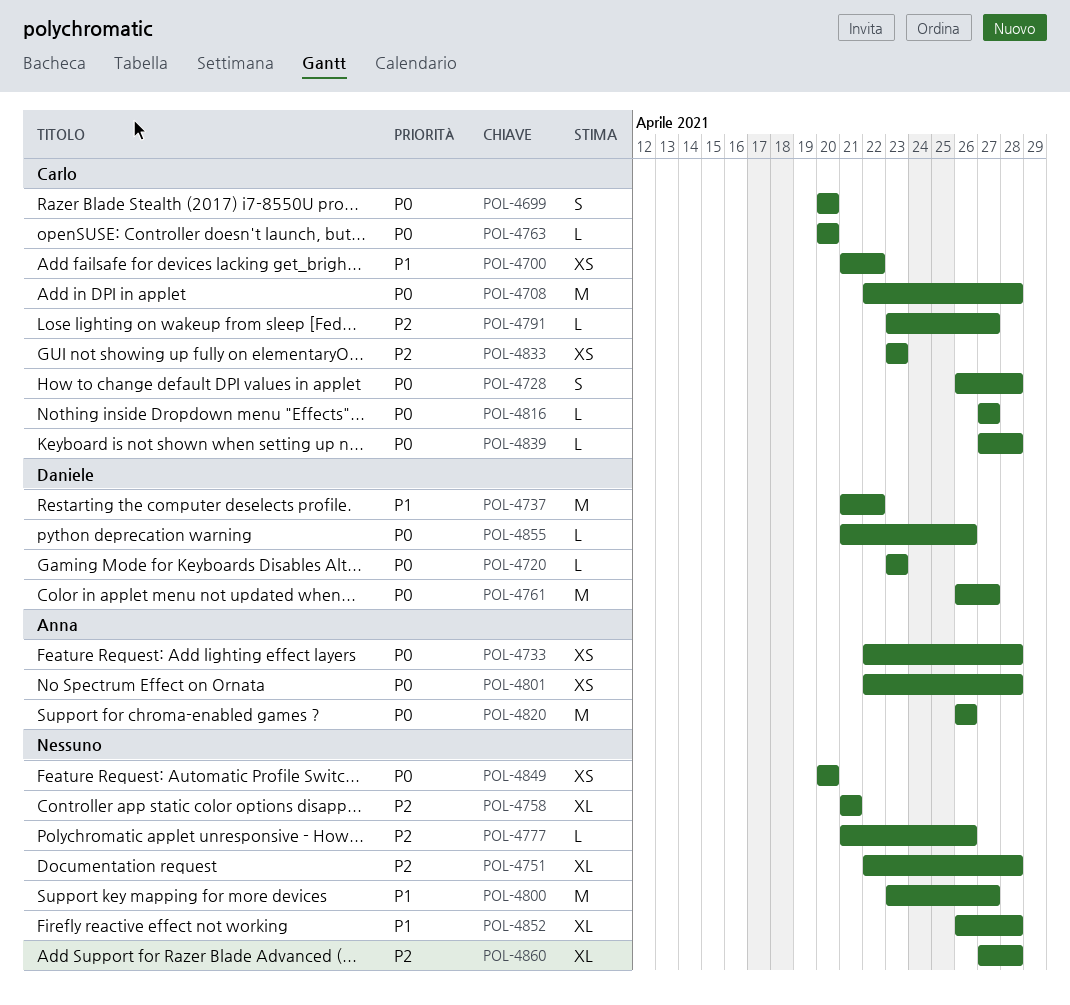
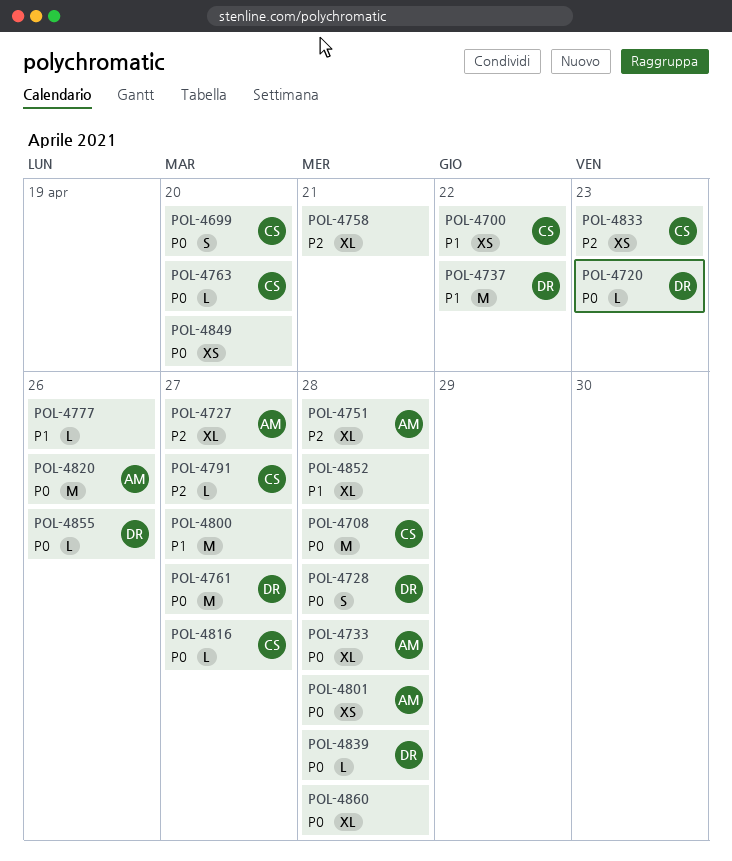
POL-4727: none -> present
POL-4728, owner: Carlo -> Daniele
POL-4733, estimate: XS -> XL
POL-4751, owner: none -> Anna
POL-4777, priority: P2 -> P1
POL-4839, owner: Carlo -> Daniele
POL-4860, priority: P2 -> P0

